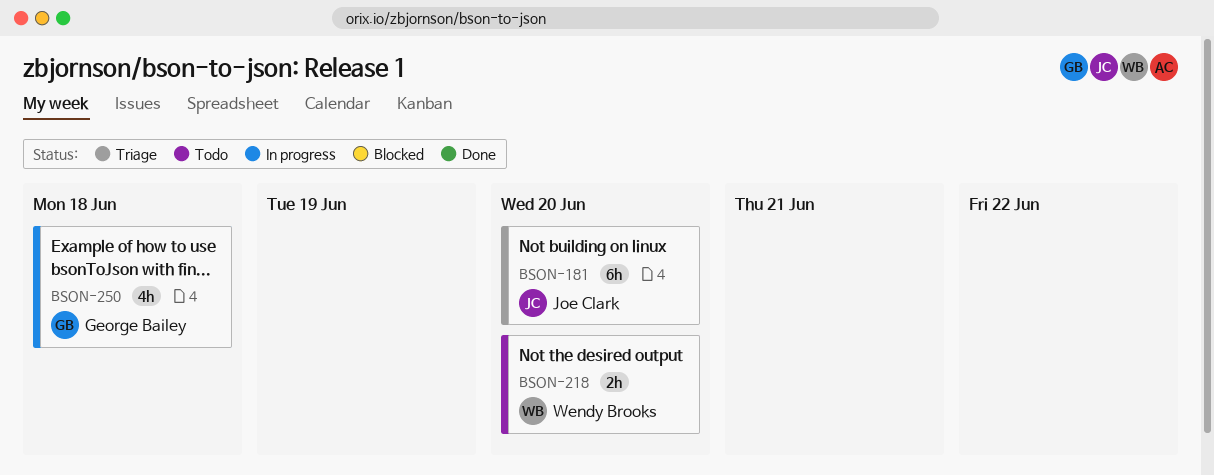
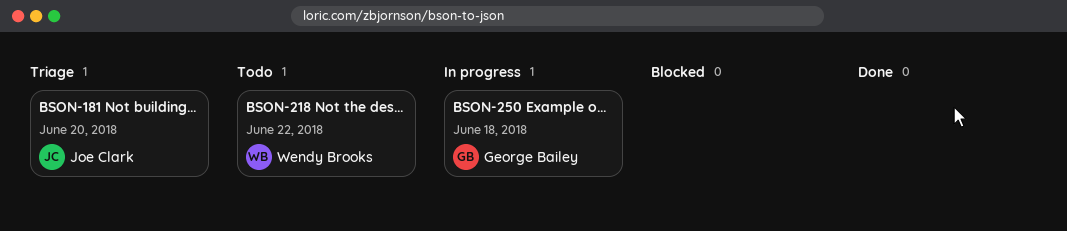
BSON-218, due: Jun 20 -> Jun 22

